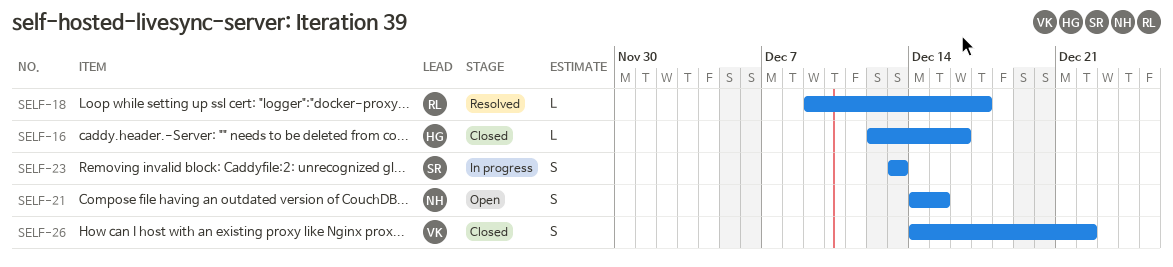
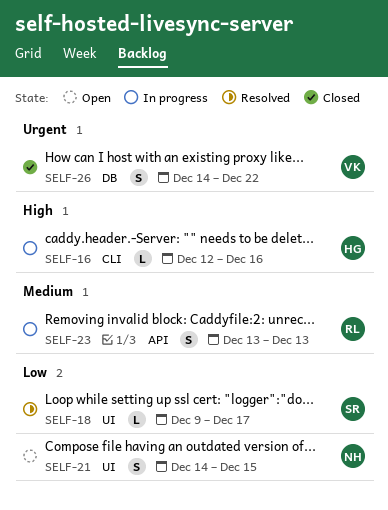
SELF-16, status: Closed -> In progress
SELF-18, owner: RL -> SR
SELF-23, owner: SR -> RL

